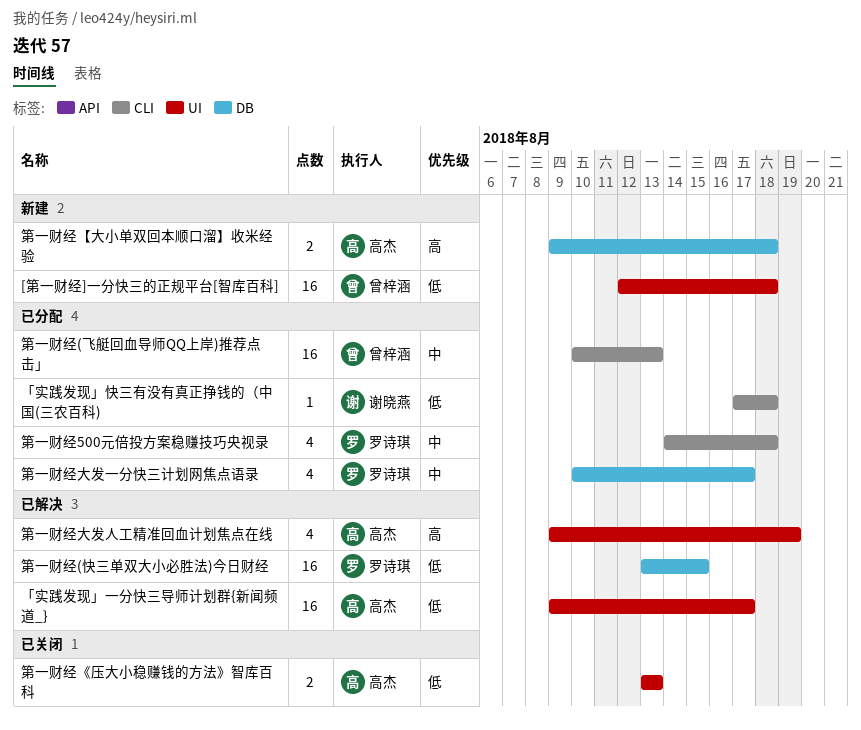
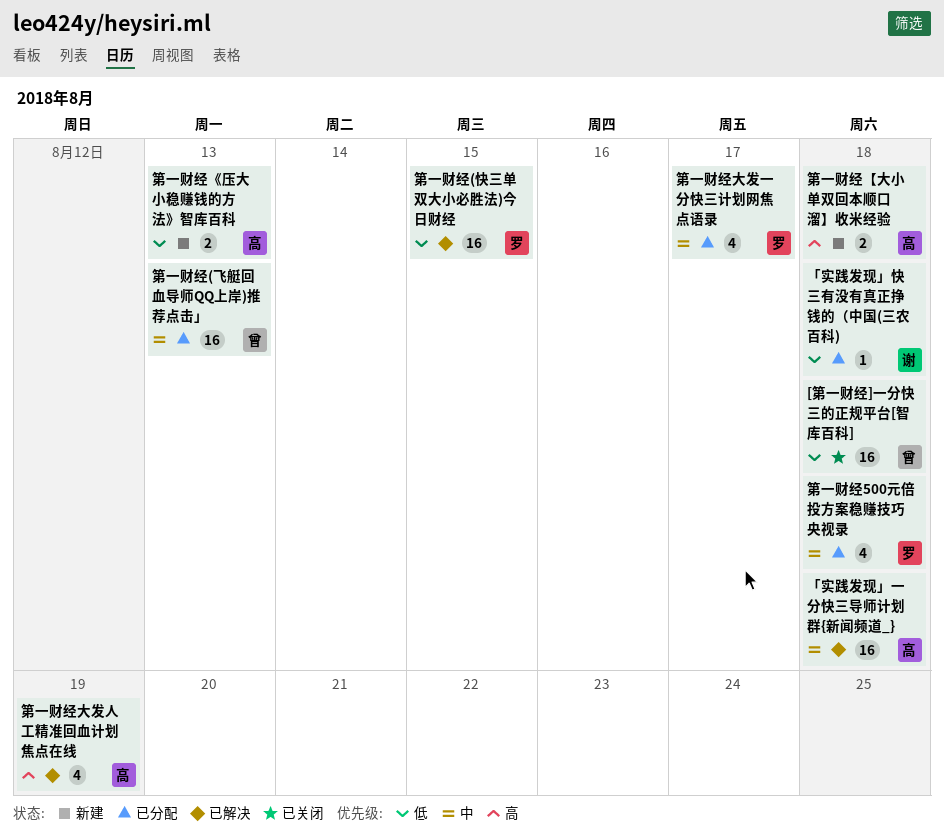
[第一财经]一分快三的正规平台[智库百科], status: 新建 -> 已关闭
「实践发现」一分快三导师计划群{新闻频道_}, priority: 低 -> 中
「实践发现」一分快三导师计划群{新闻频道_}, due: Aug 17 -> Aug 18
第一财经《压大小稳赚钱的方法》智库百科, status: 已关闭 -> 新建

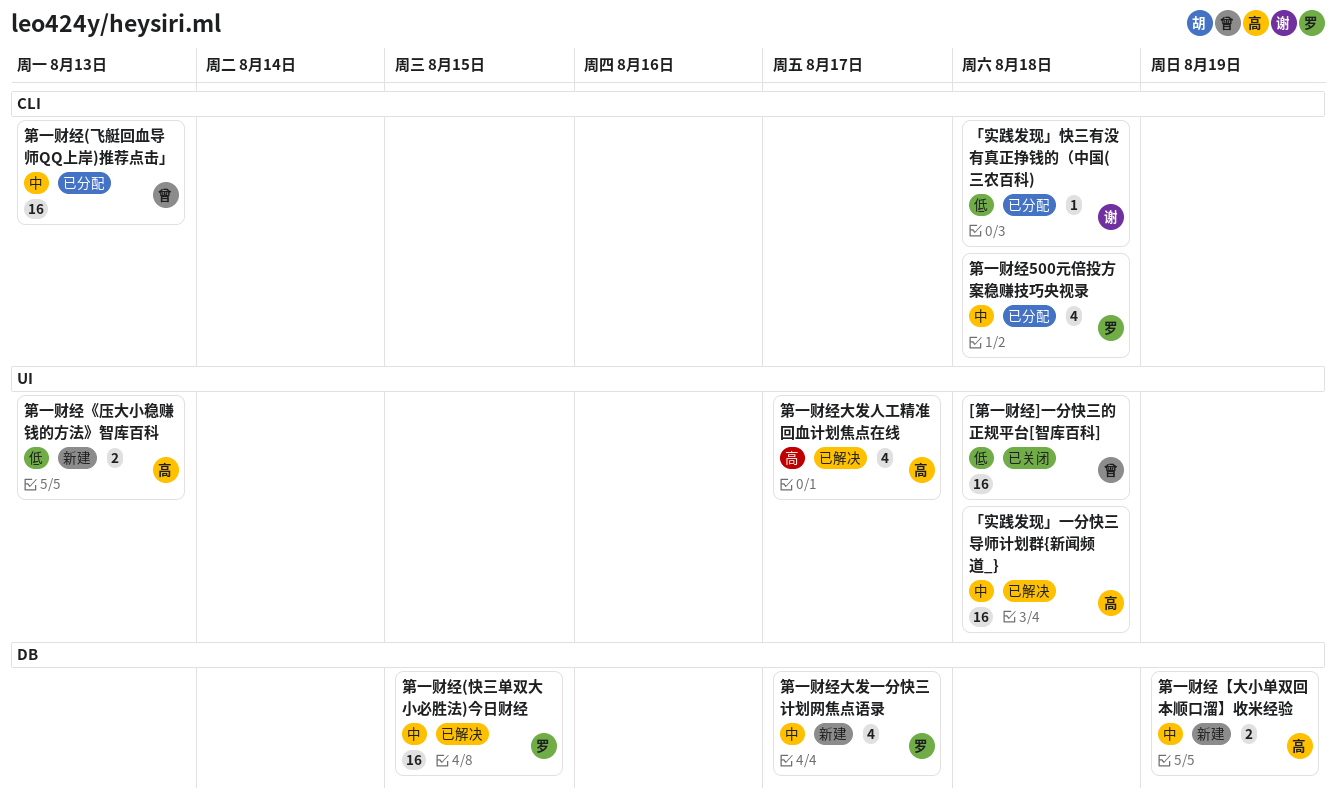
第一财经(快三单双大小必胜法)今日财经, priority: 低 -> 中
第一财经【大小单双回本顺口溜】收米经验, priority: 高 -> 中
第一财经【大小单双回本顺口溜】收米经验, due: Aug 18 -> Aug 19
第一财经大发一分快三计划网焦点语录, status: 已分配 -> 新建
第一财经大发人工精准回血计划焦点在线, due: Aug 19 -> Aug 17

